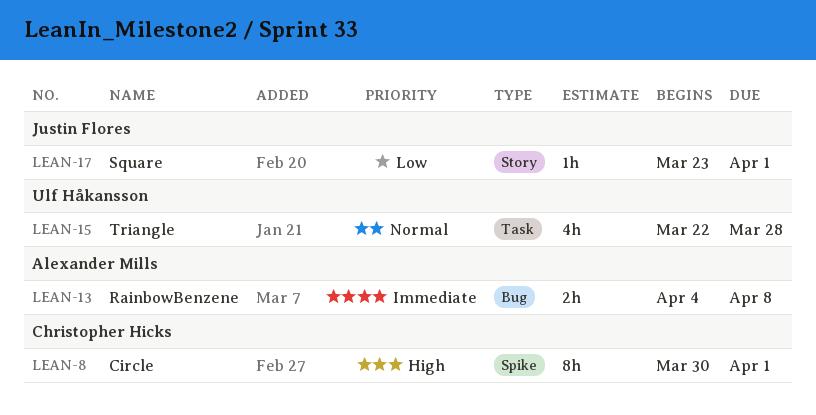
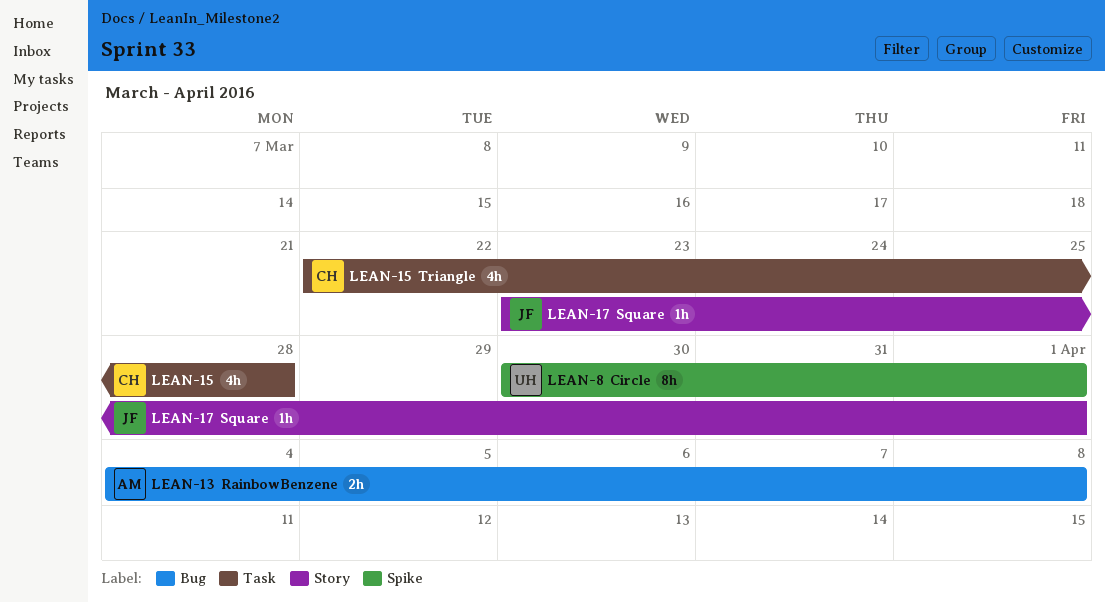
LEAN-8, owner: Christopher Hicks -> Ulf Håkansson
LEAN-15, owner: Ulf Håkansson -> Christopher Hicks

